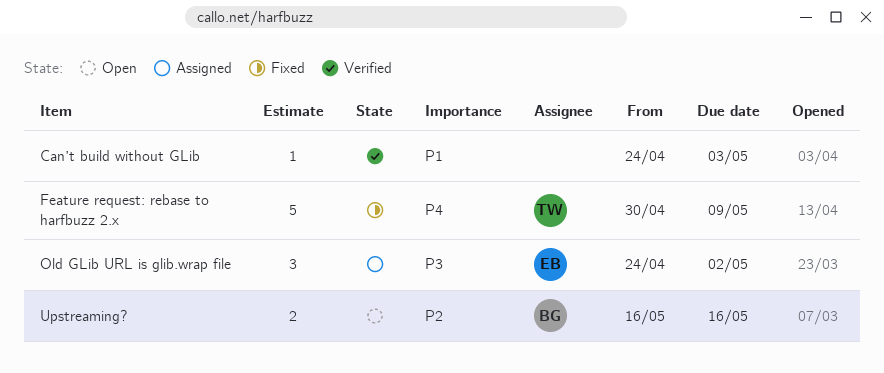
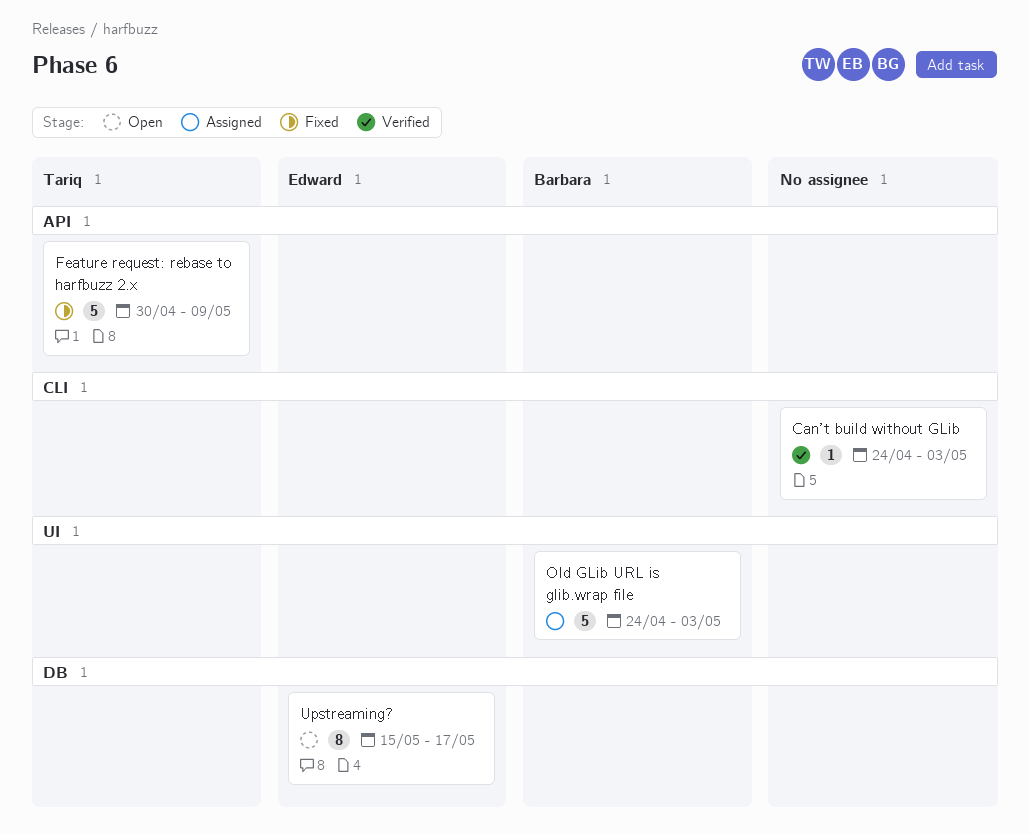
Old GLib URL is glib.wrap file, owner: Edward -> Barbara
Old GLib URL is glib.wrap file, estimate: 3 -> 5
Old GLib URL is glib.wrap file, due: May 2 -> May 3
Upstreaming?, owner: Barbara -> Edward
Upstreaming?, estimate: 2 -> 8
Upstreaming?, start: May 16 -> May 15
Upstreaming?, due: May 16 -> May 17

